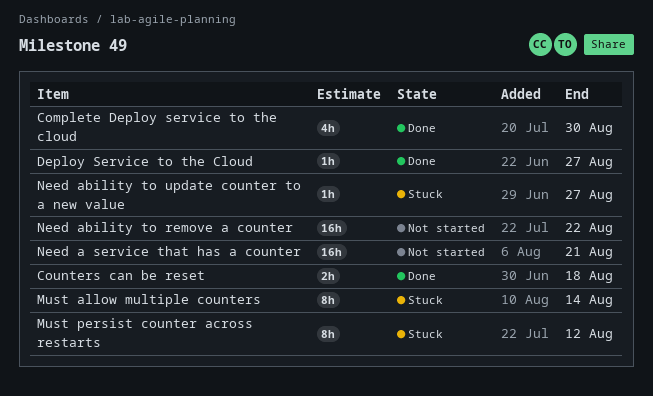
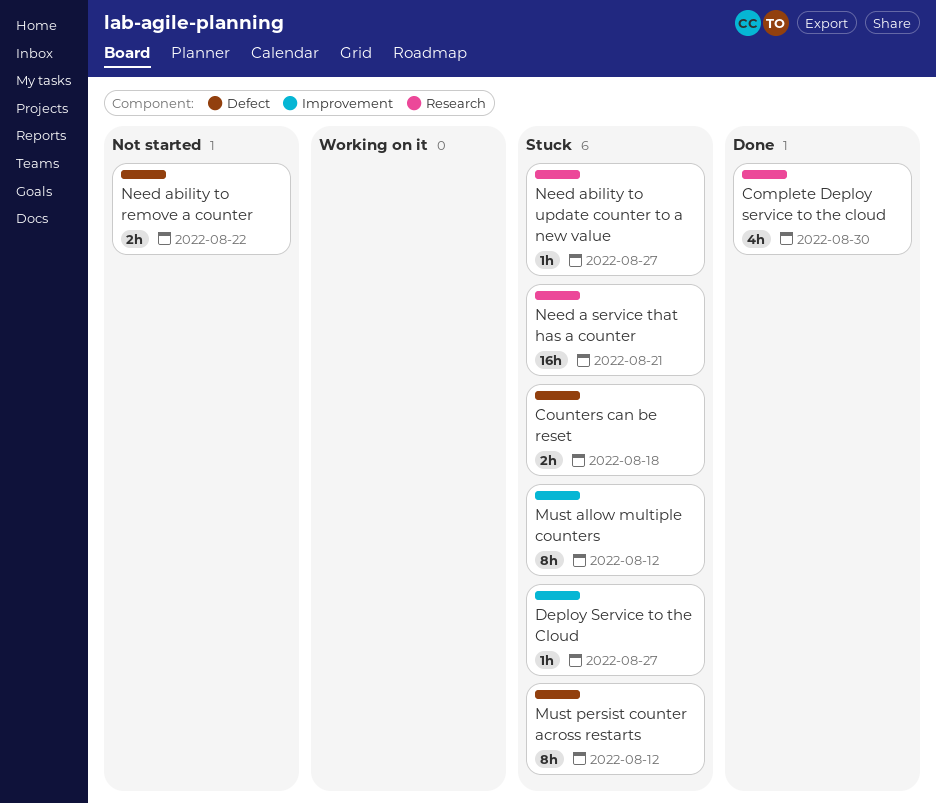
Counters can be reset, status: Done -> Stuck
Deploy Service to the Cloud, status: Done -> Stuck
Must allow multiple counters, due: Aug 14 -> Aug 12
Need a service that has a counter, status: Not started -> Stuck
Need ability to remove a counter, estimate: 16h -> 2h

